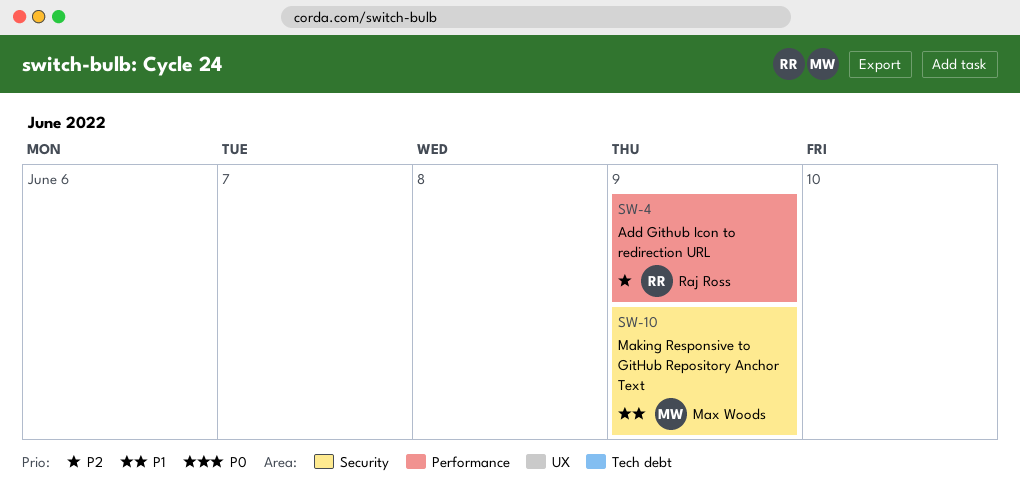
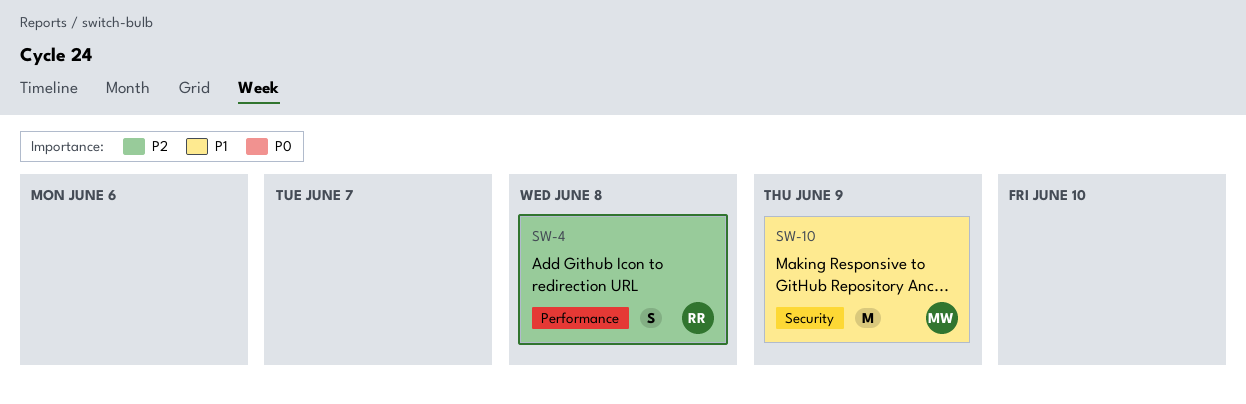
SW-4, due: Jun 9 -> Jun 8

